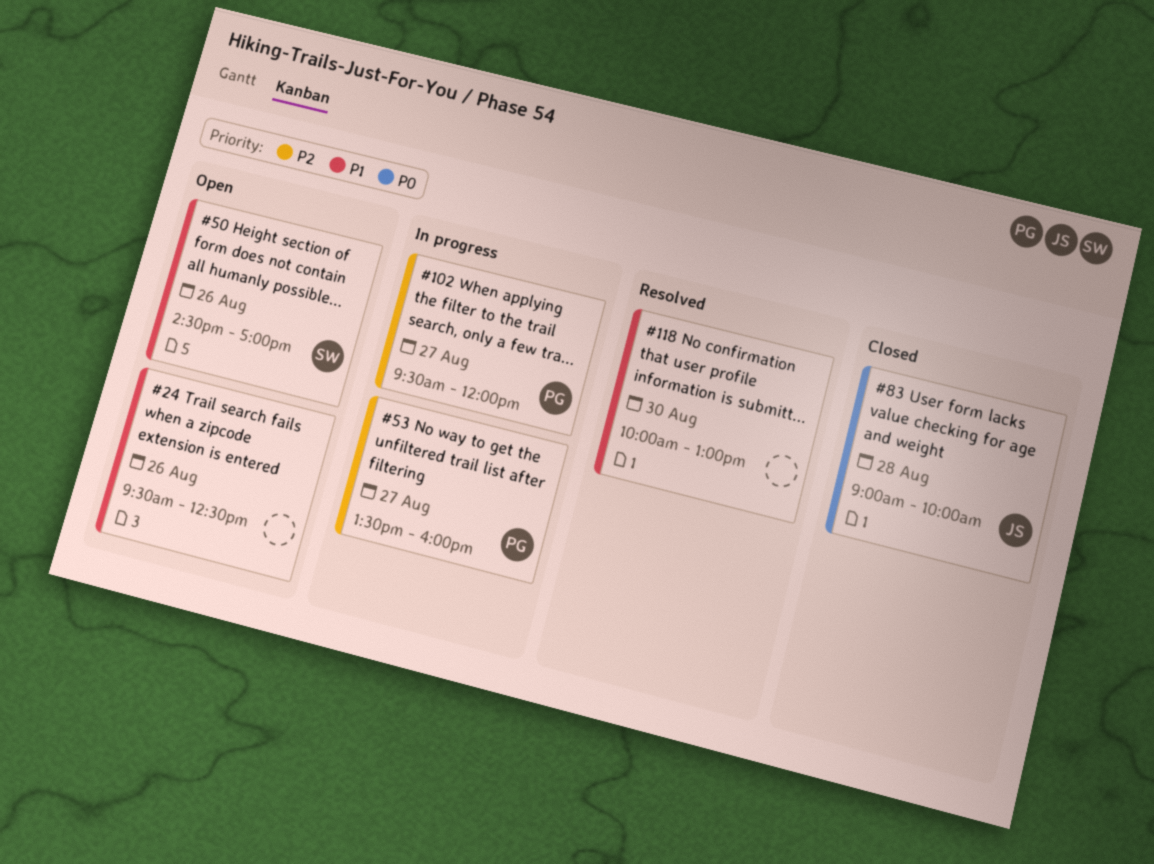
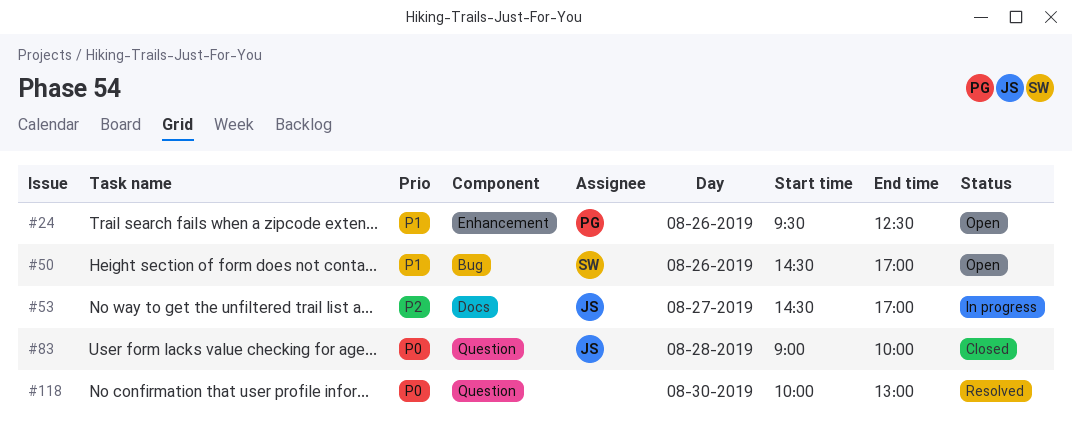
#24, owner: none -> PG
#53, owner: PG -> JS
#53, begins: 13:30 -> 14:30
#53, ends: 16:00 -> 17:00
#102: present -> none
#118, priority: P1 -> P0

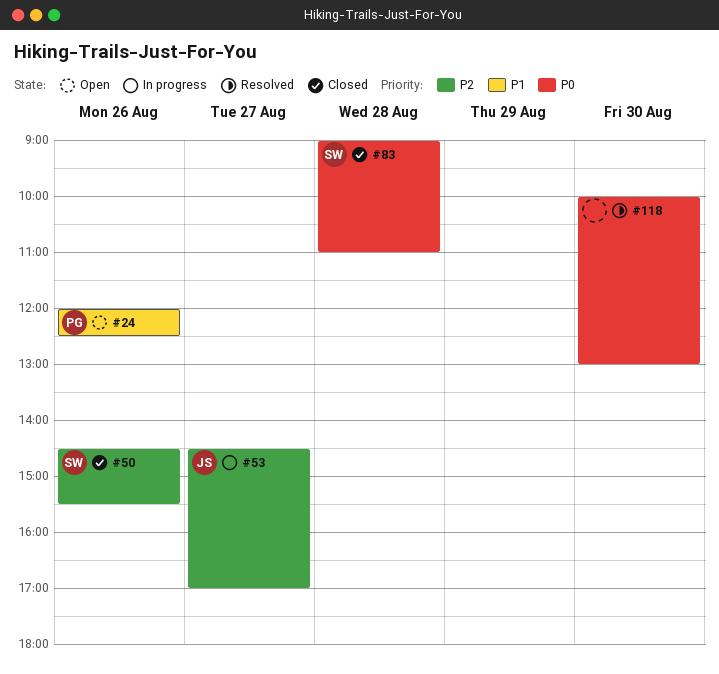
#24, begins: 09:30 -> 12:00
#50, status: Open -> Closed
#50, priority: P1 -> P2
#50, ends: 17:00 -> 15:30
#83, owner: JS -> SW
#83, ends: 10:00 -> 11:00

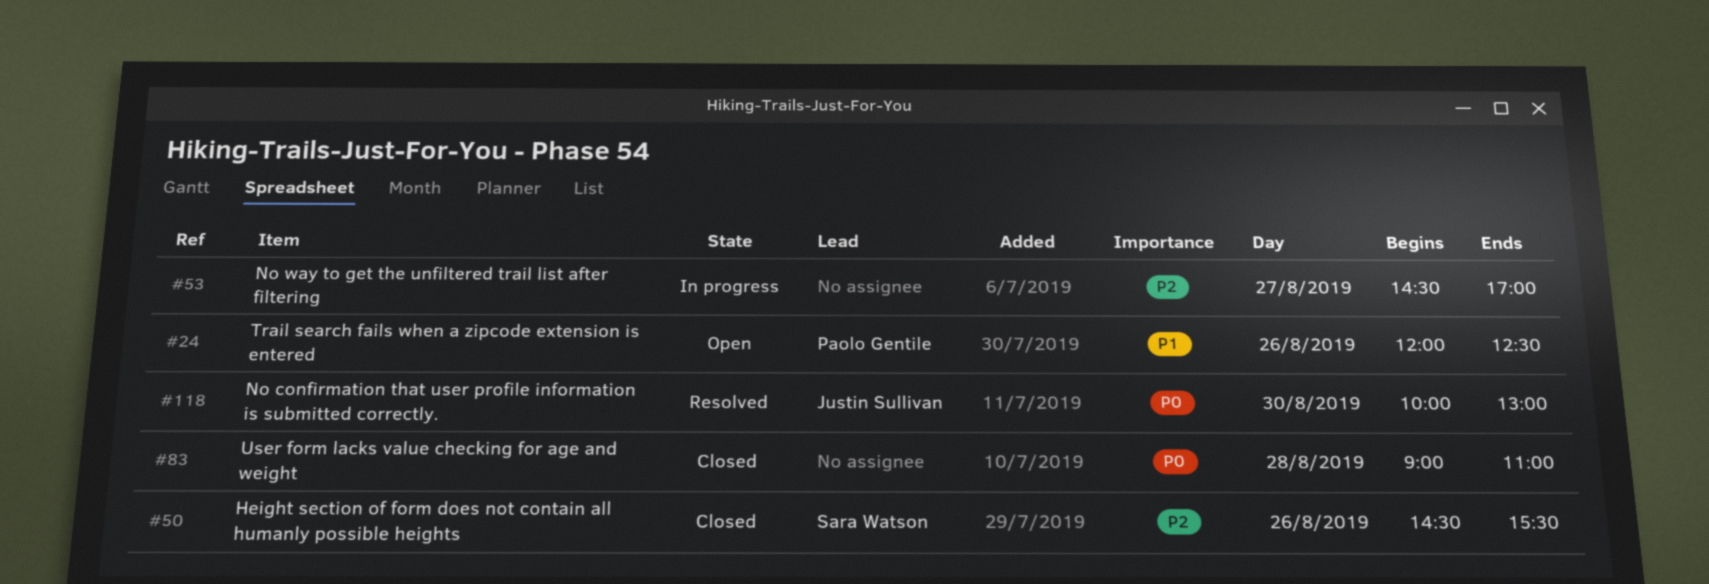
#53, owner: Justin Sullivan -> none
#83, owner: Sara Watson -> none
#118, owner: none -> Justin Sullivan

